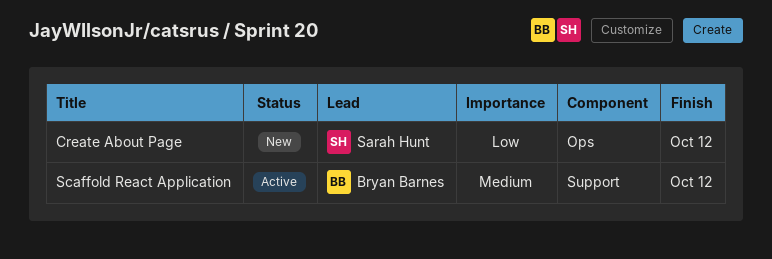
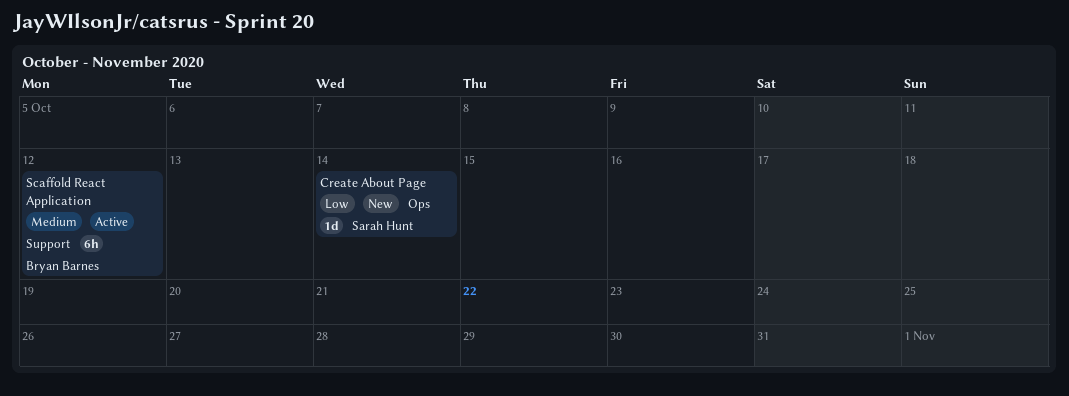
Create About Page, due: Oct 12 -> Oct 14

